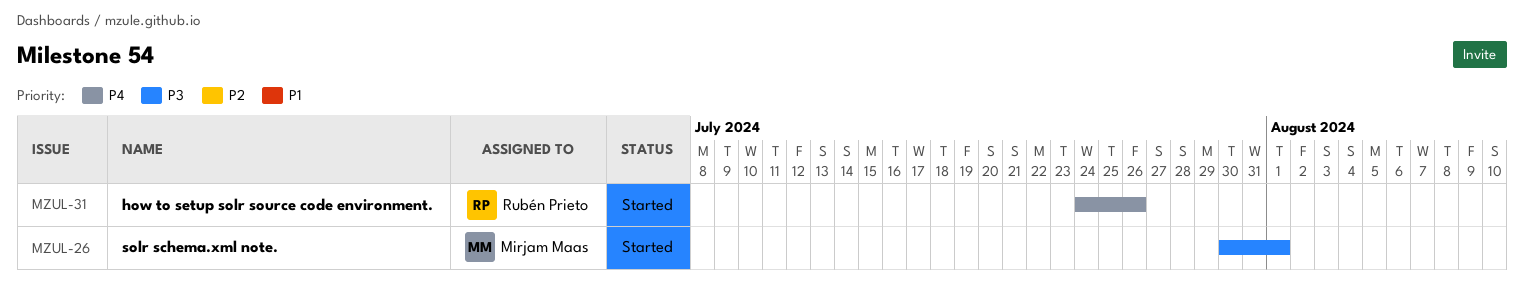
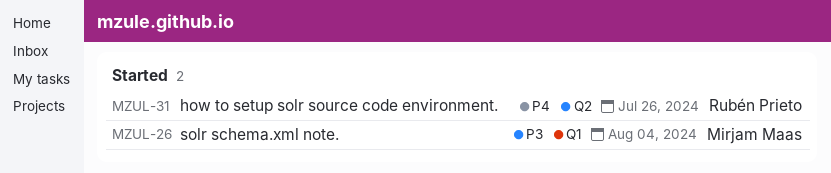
MZUL-26, due: Aug 1 -> Aug 4

